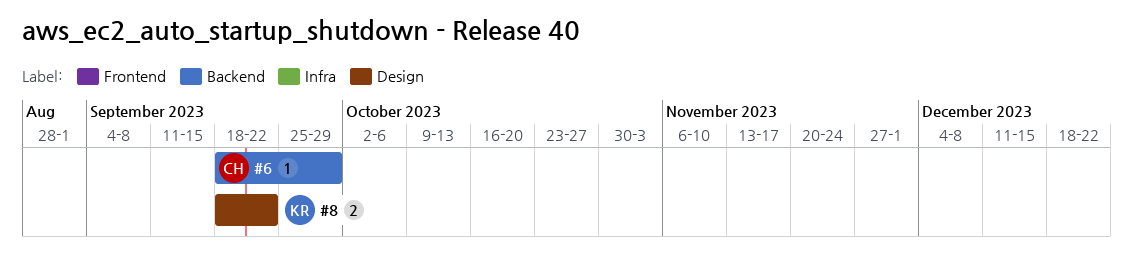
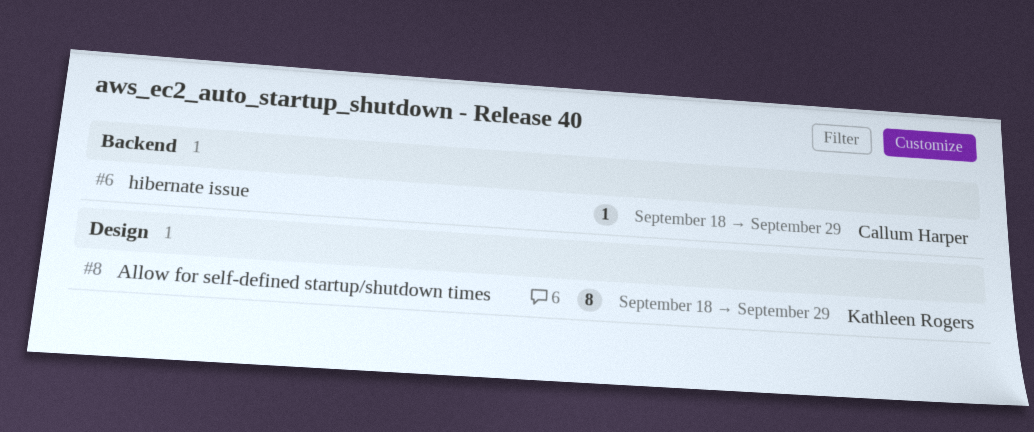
#8, estimate: 2 -> 8
#8, due: Sep 22 -> Sep 29

